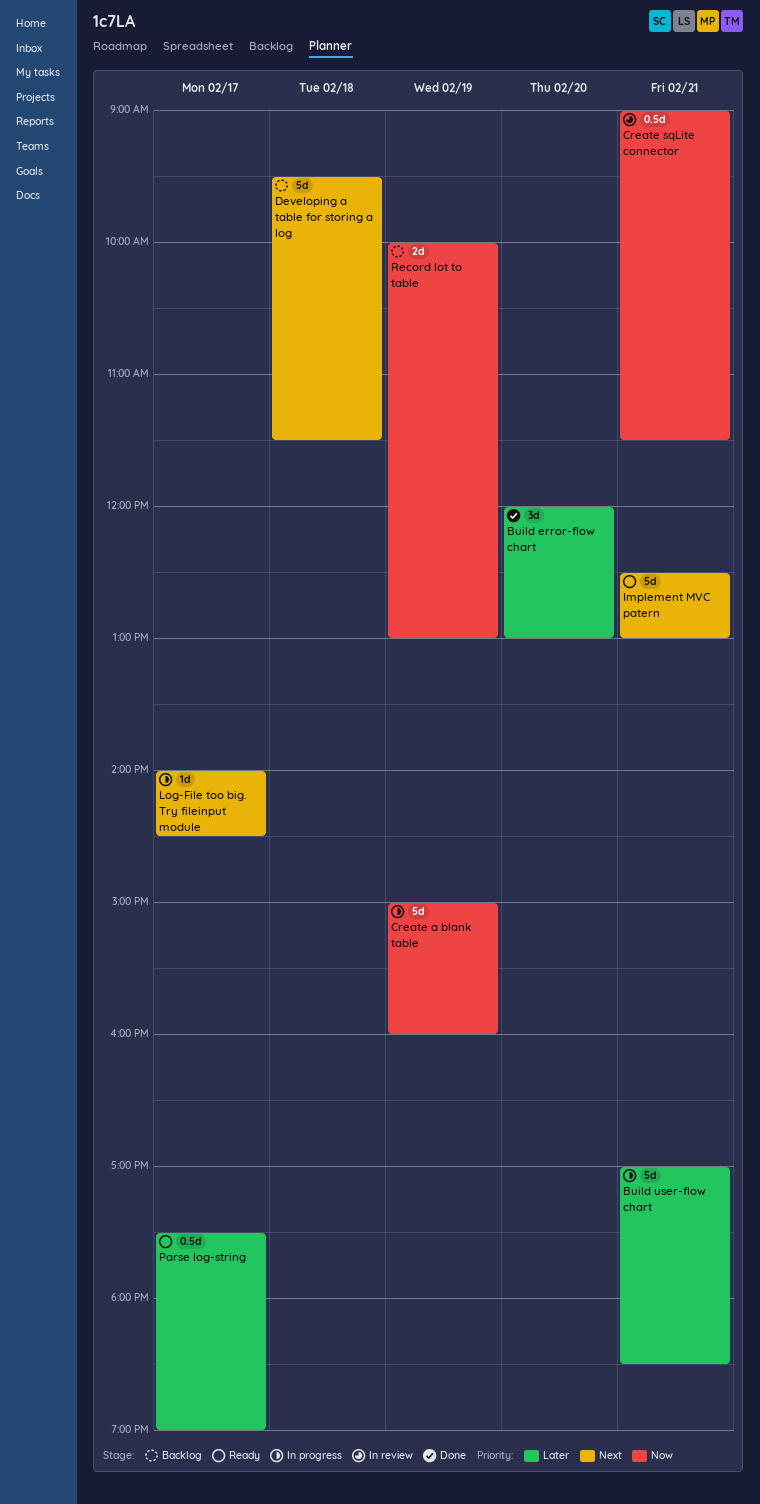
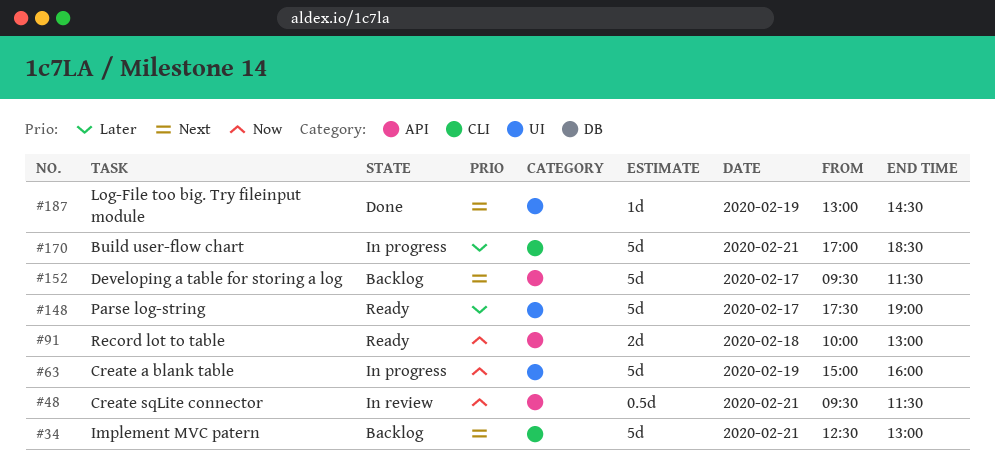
Build error-flow chart: present -> none
Create sqLite connector, begins: 09:00 -> 09:30
Developing a table for storing a log, day: Feb 18 -> Feb 17
Implement MVC patern, status: Ready -> Backlog
Log-File too big. Try fileinput module, status: In progress -> Done
Log-File too big. Try fileinput module, day: Feb 17 -> Feb 19
Log-File too big. Try fileinput module, begins: 14:00 -> 13:00
Parse log-string, estimate: 0.5d -> 5d
Record lot to table, status: Backlog -> Ready
Record lot to table, day: Feb 19 -> Feb 18

